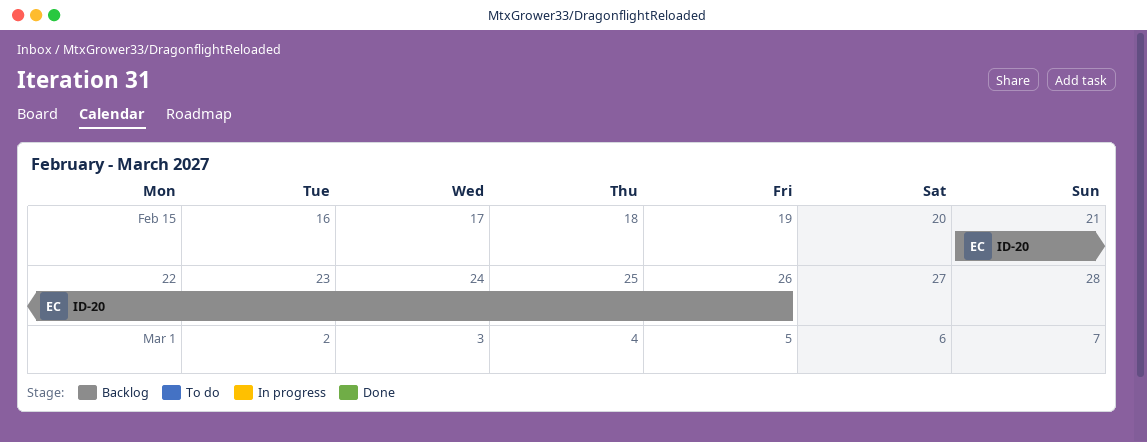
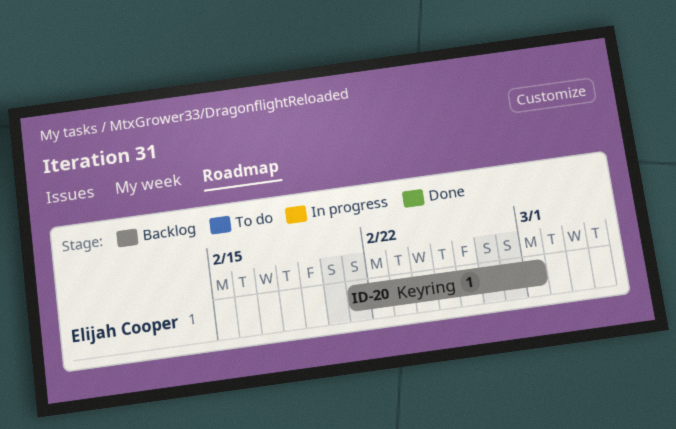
ID-20, due: Feb 26 -> Mar 1

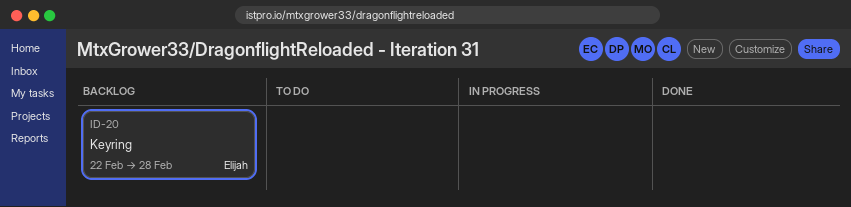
ID-20, start: Feb 21 -> Feb 22
ID-20, due: Mar 1 -> Feb 28

